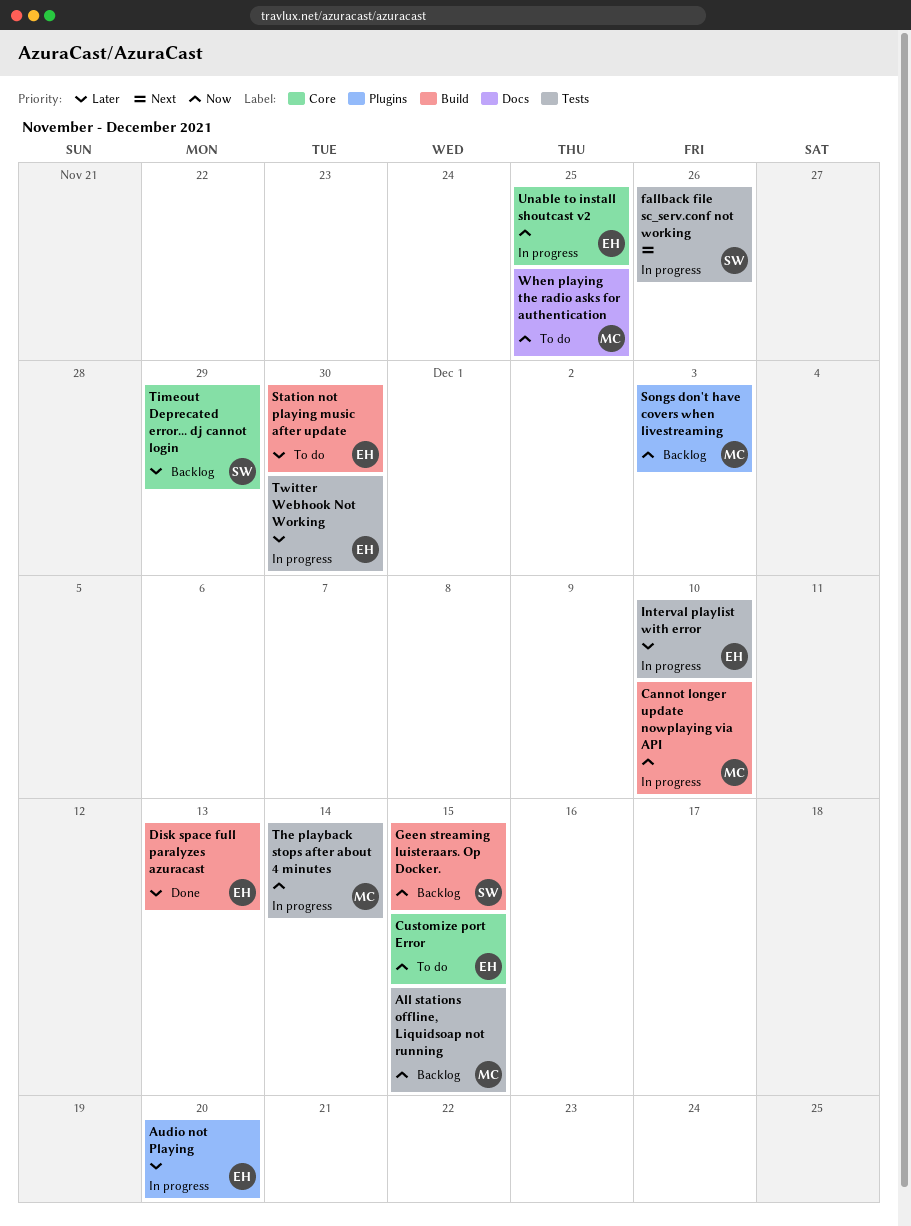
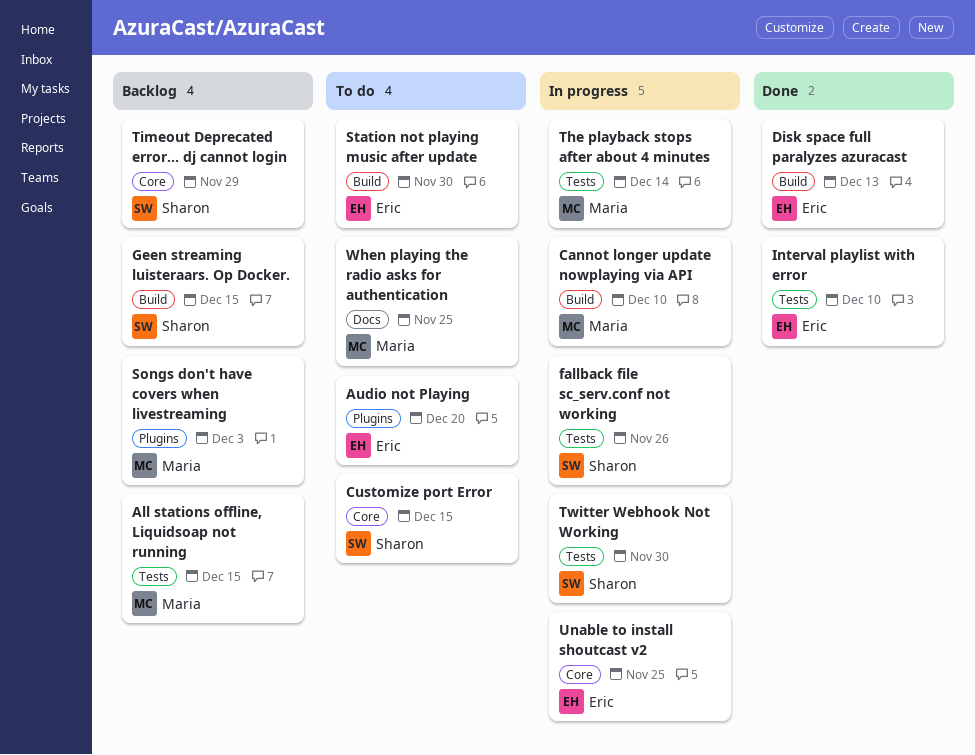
Audio not Playing, status: In progress -> To do
Customize port Error, owner: Eric -> Sharon
Interval playlist with error, status: In progress -> Done
Twitter Webhook Not Working, owner: Eric -> Sharon

